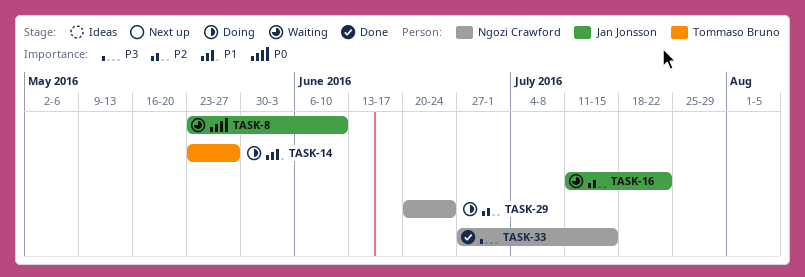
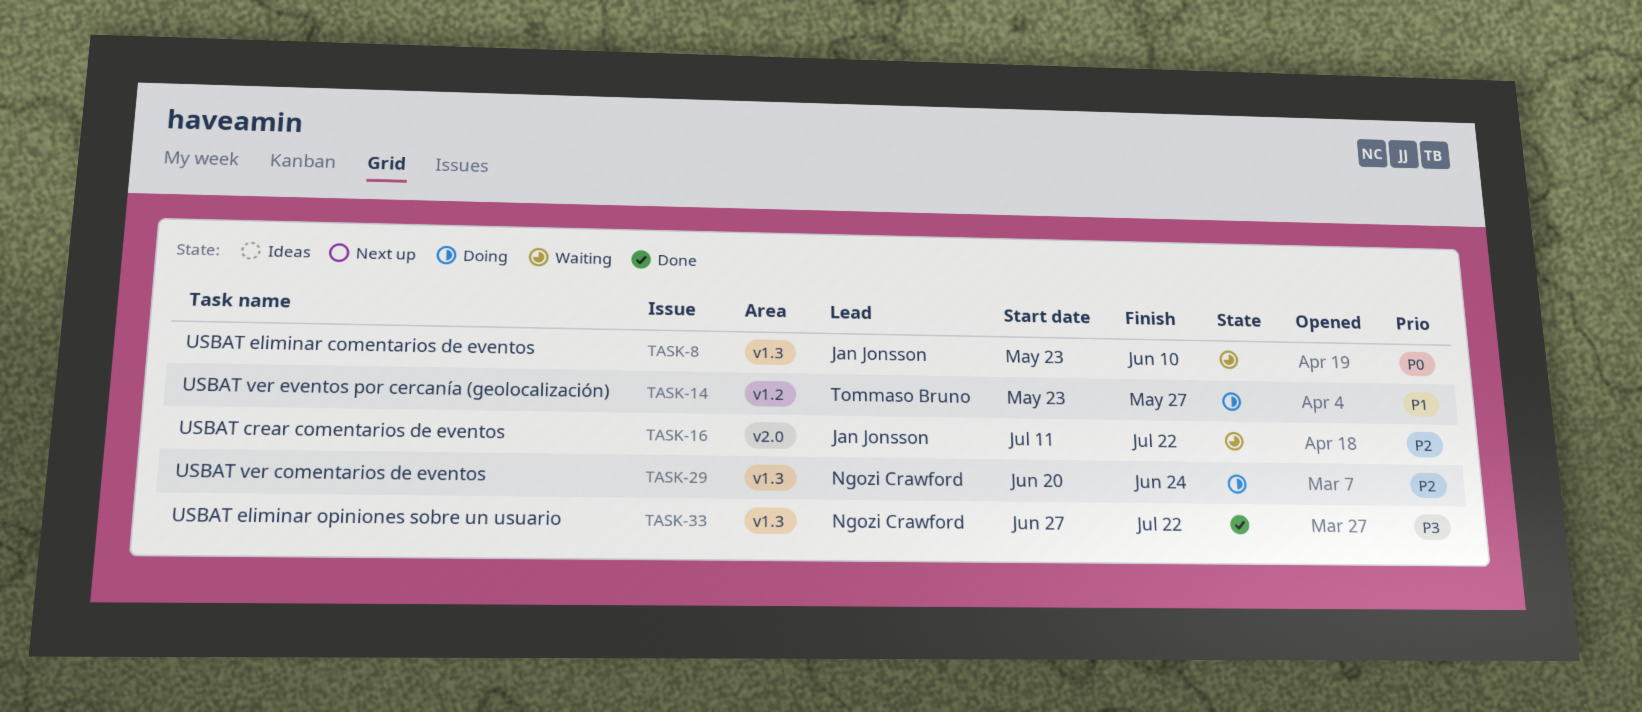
TASK-33, due: Jul 15 -> Jul 22

